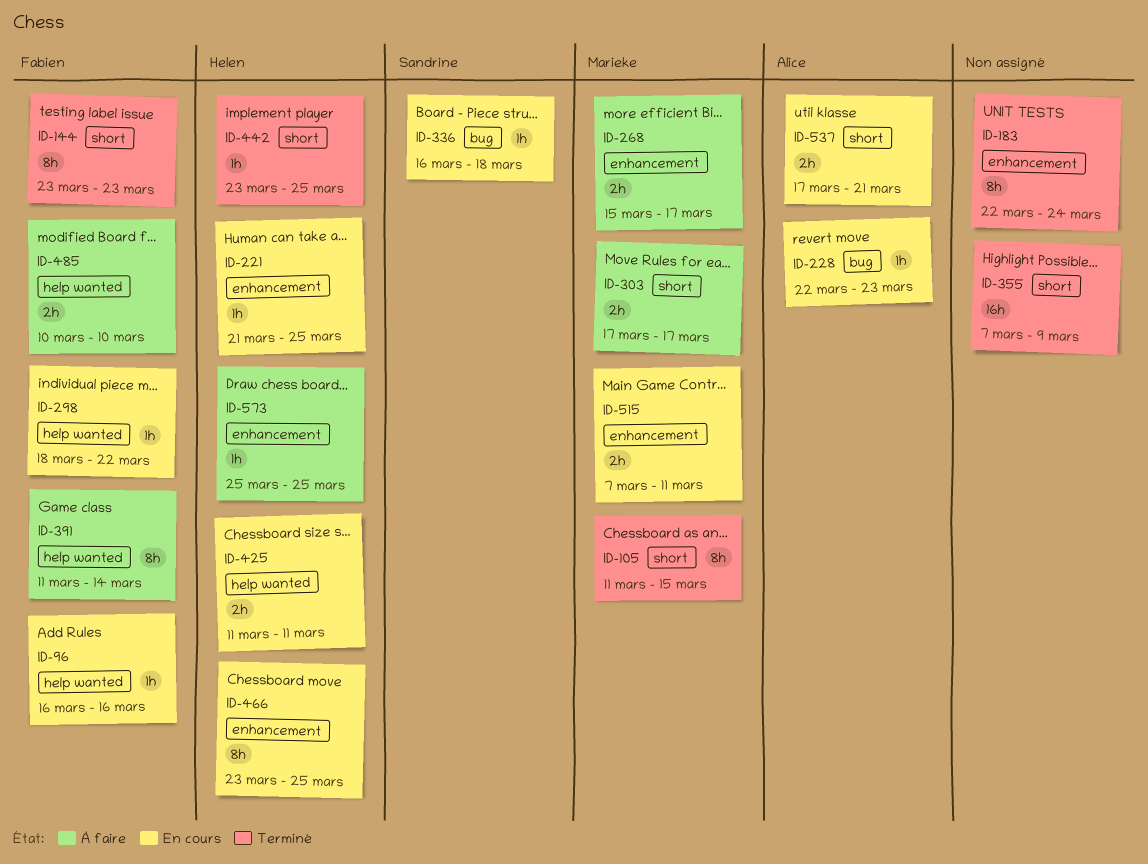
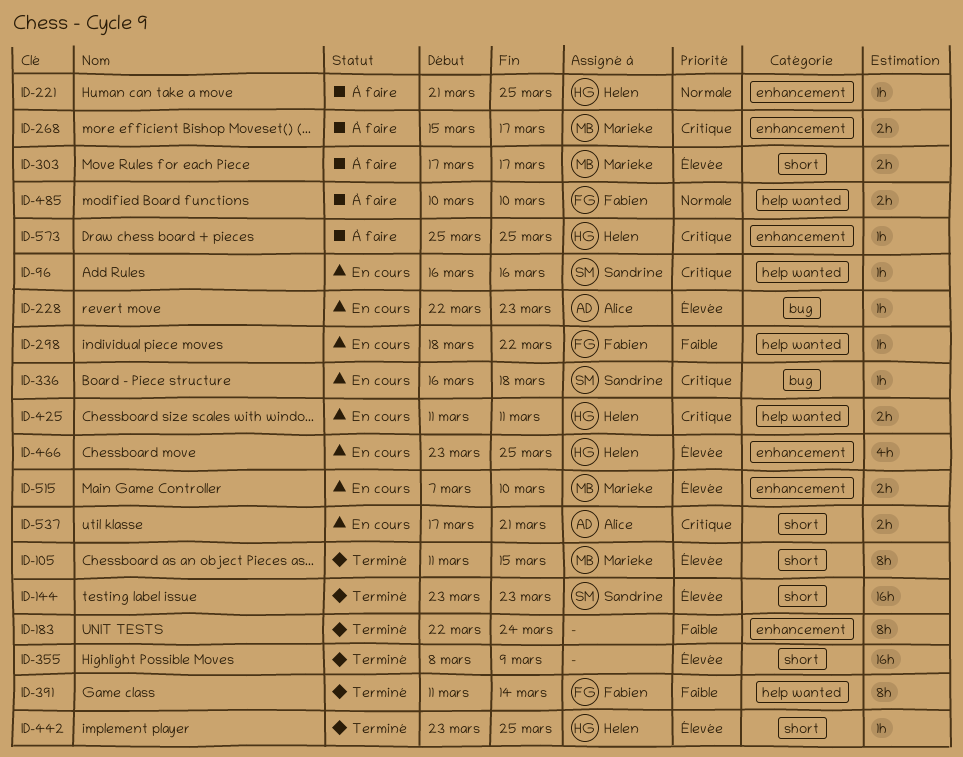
ID-96, owner: Fabien -> Sandrine
ID-144, owner: Fabien -> Sandrine
ID-144, estimate: 8h -> 16h
ID-221, status: En cours -> À faire
ID-355, start: Mar 7 -> Mar 8
ID-391, status: À faire -> Terminé
ID-466, estimate: 8h -> 4h
ID-515, due: Mar 11 -> Mar 10

